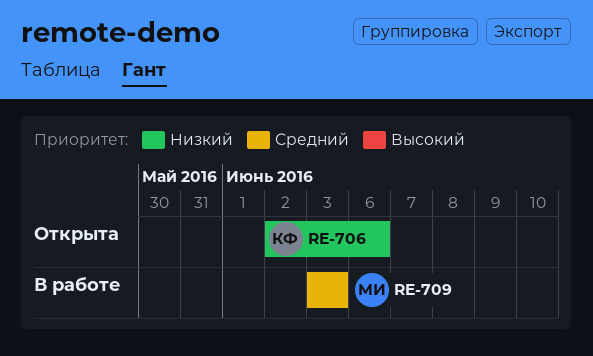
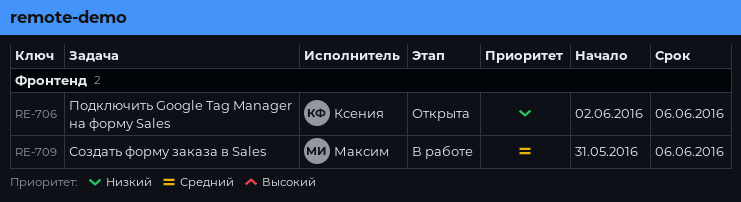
RE-709, start: Jun 3 -> May 31
RE-709, due: Jun 3 -> Jun 6

